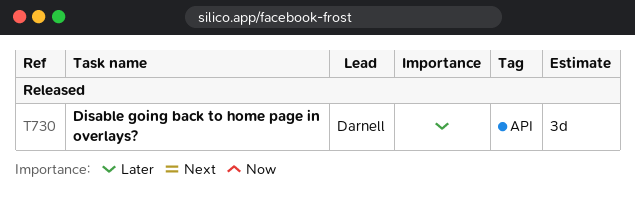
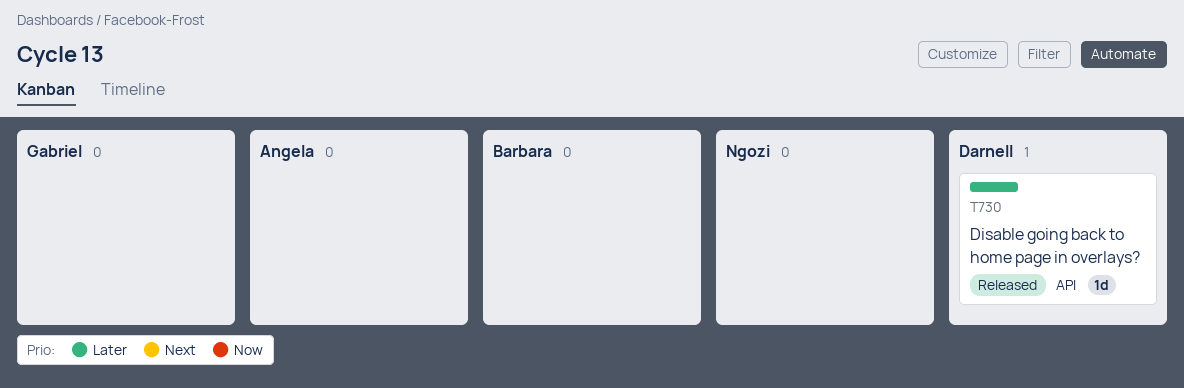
T730, estimate: 3d -> 1d

